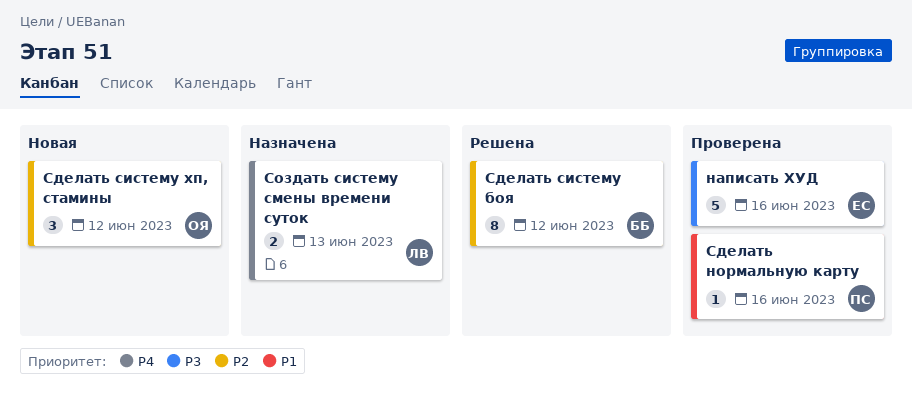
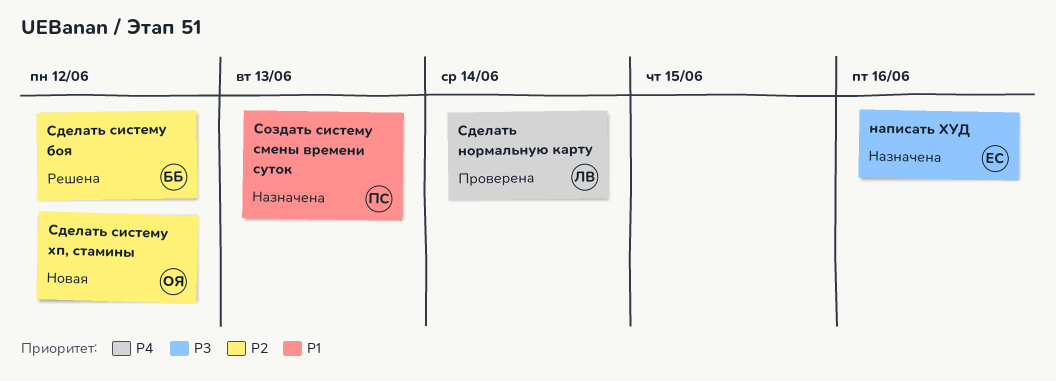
написать ХУД, status: Проверена -> Назначена
Сделать нормальную карту, owner: ПС -> ЛВ
Сделать нормальную карту, priority: P1 -> P4
Сделать нормальную карту, due: Jun 16 -> Jun 14
Создать систему смены времени суток, owner: ЛВ -> ПС
Создать систему смены времени суток, priority: P4 -> P1

